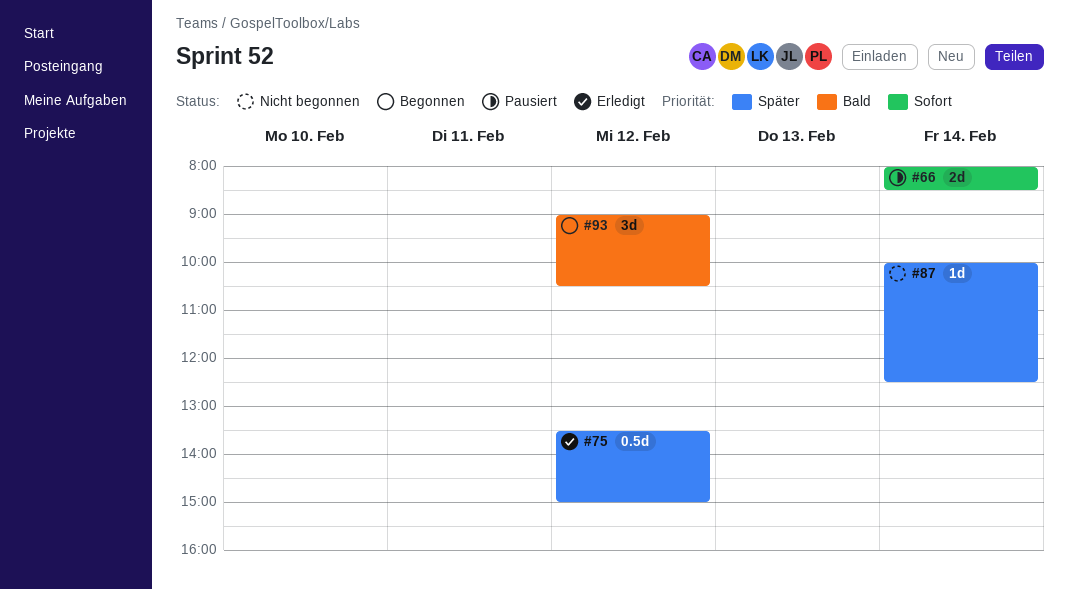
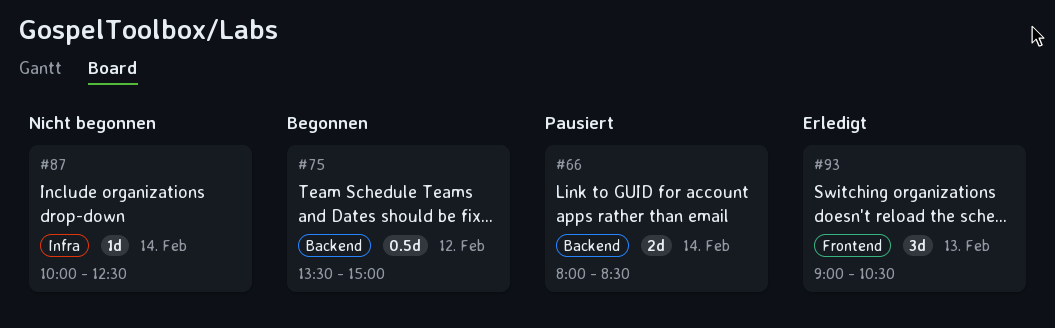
#75, status: Erledigt -> Begonnen
#93, status: Begonnen -> Erledigt
#93, day: Feb 12 -> Feb 13

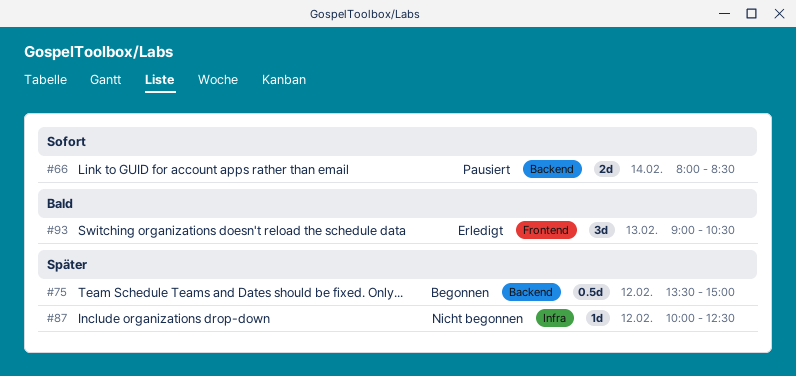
#87, day: Feb 14 -> Feb 12

